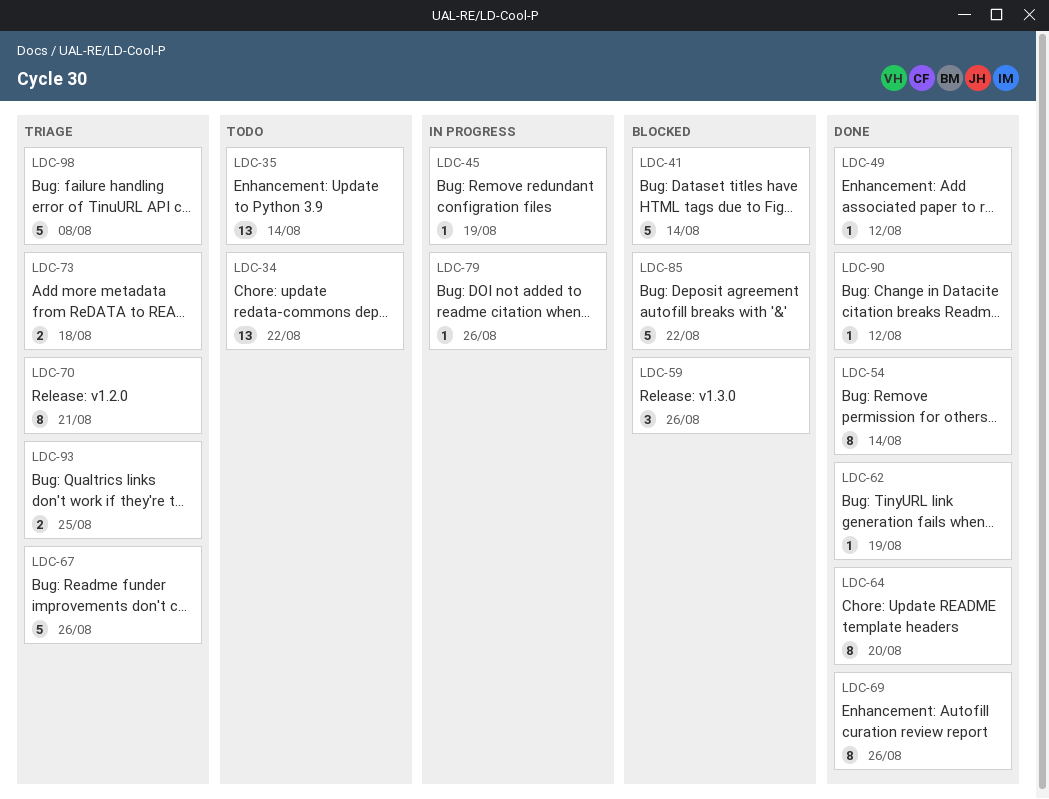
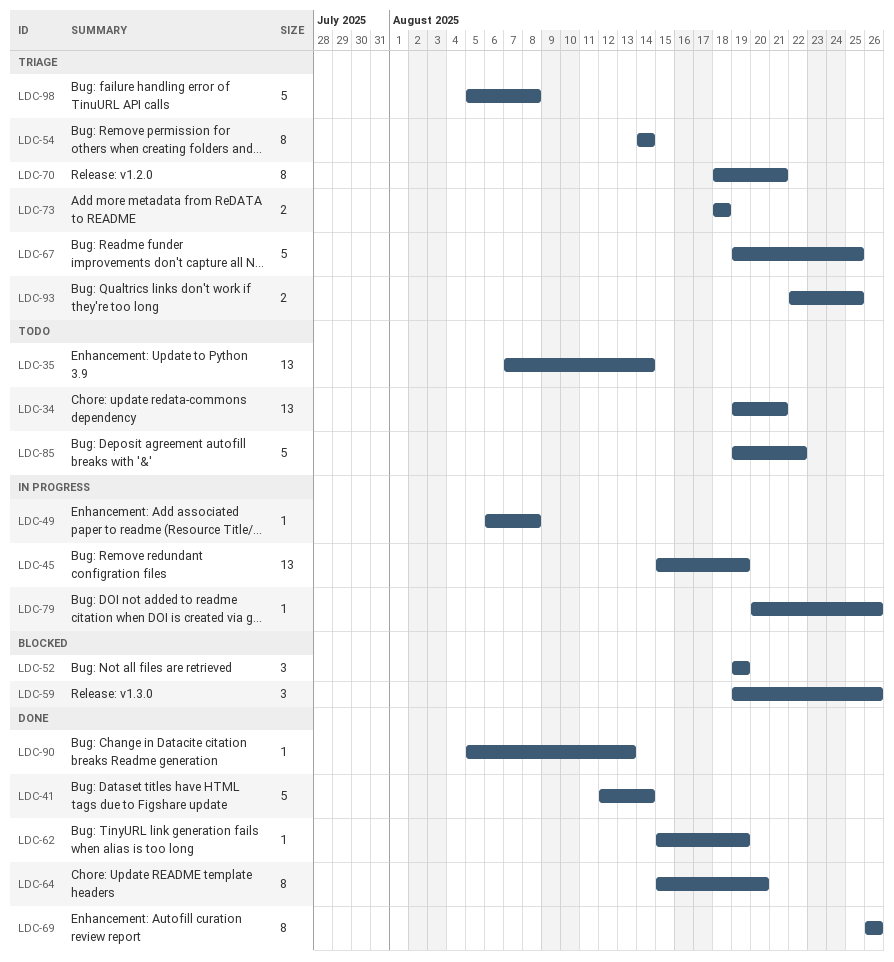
LDC-34, due: Aug 22 -> Aug 21
LDC-41, status: Blocked -> Done
LDC-45, estimate: 1 -> 13
LDC-49, status: Done -> In progress
LDC-49, due: Aug 12 -> Aug 8
LDC-52: none -> present
LDC-54, status: Done -> Triage
LDC-67, due: Aug 26 -> Aug 25
LDC-85, status: Blocked -> Todo
LDC-90, due: Aug 12 -> Aug 13

